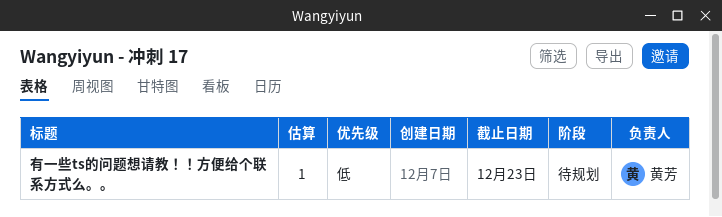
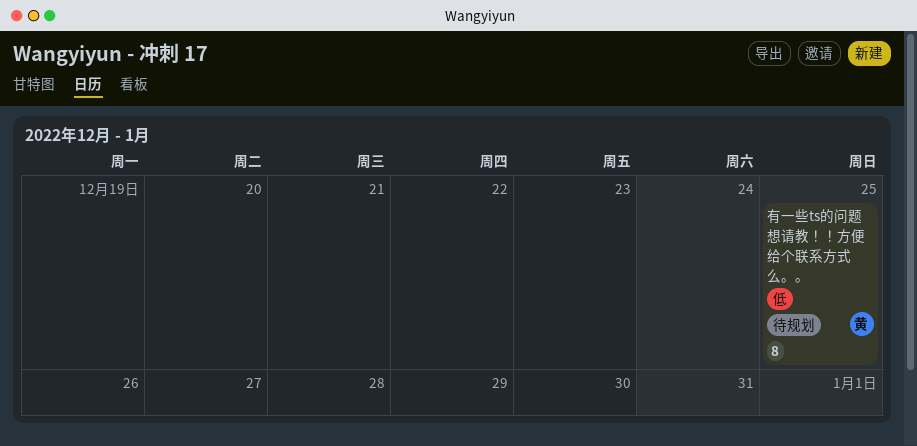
有一些ts的问题想请教！！方便给个联系方式么。。, estimate: 1 -> 8
有一些ts的问题想请教！！方便给个联系方式么。。, due: Dec 23 -> Dec 25

